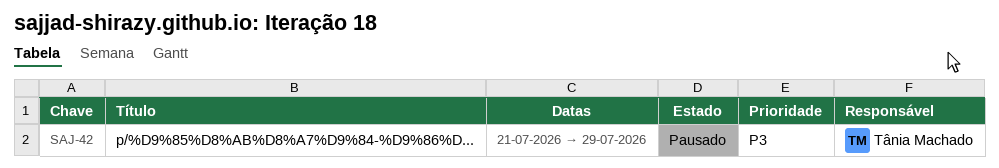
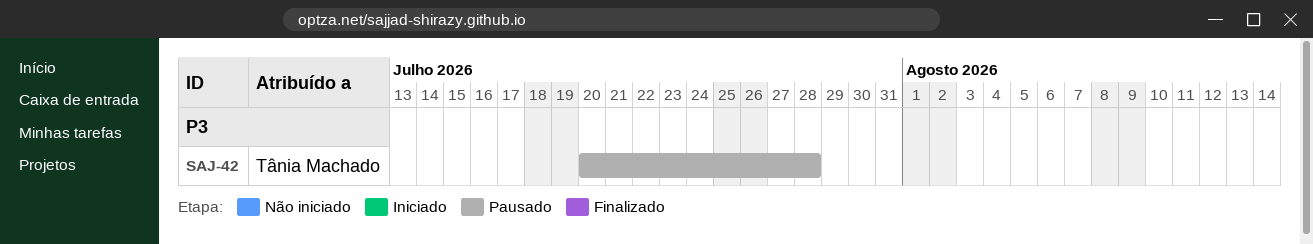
SAJ-42, start: Jul 21 -> Jul 20
SAJ-42, due: Jul 29 -> Jul 28

